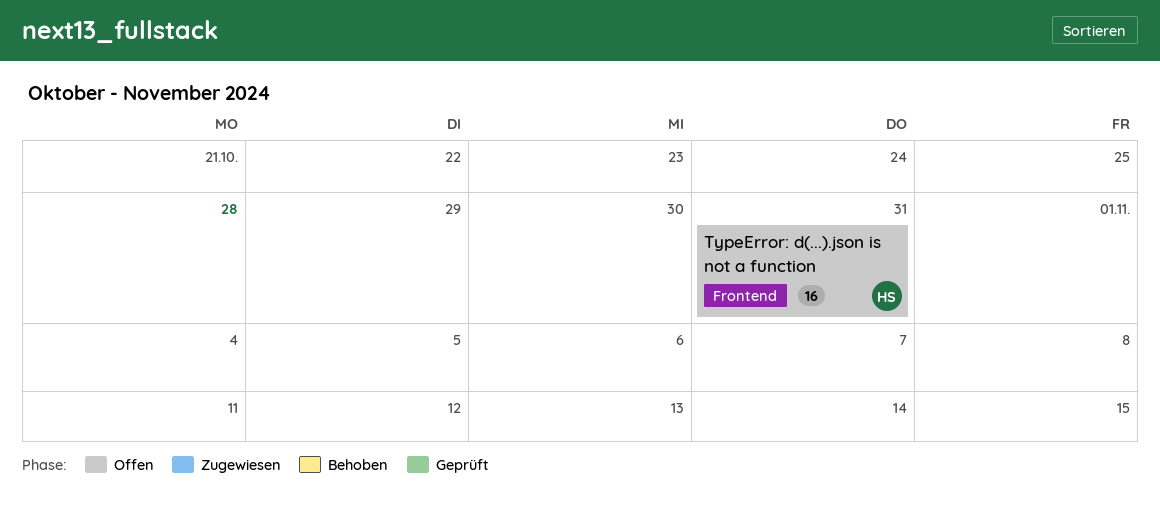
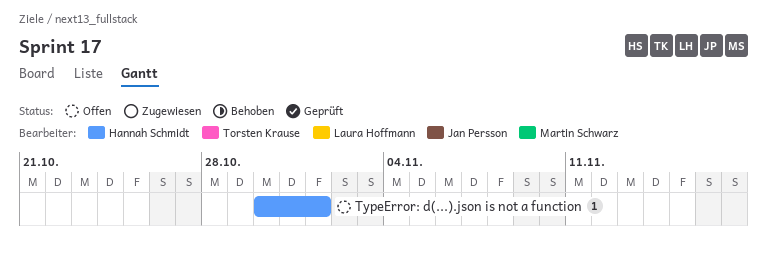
TypeError: d(...).json is not a function, estimate: 16 -> 1
TypeError: d(...).json is not a function, due: Oct 31 -> Nov 1

